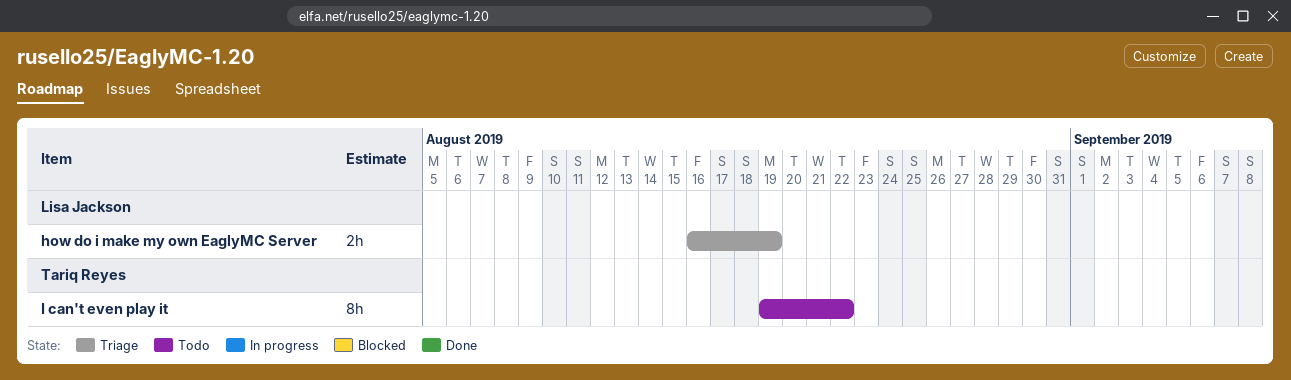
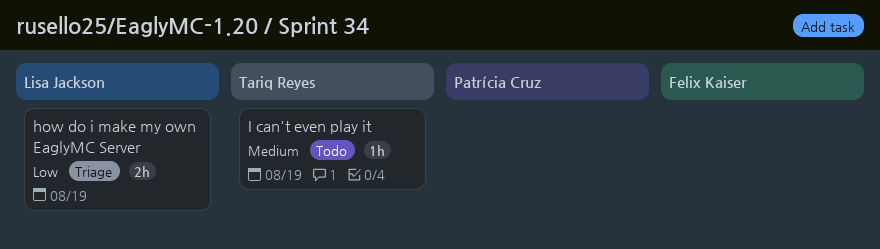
I can't even play it, estimate: 8h -> 1h
I can't even play it, due: Aug 22 -> Aug 19

